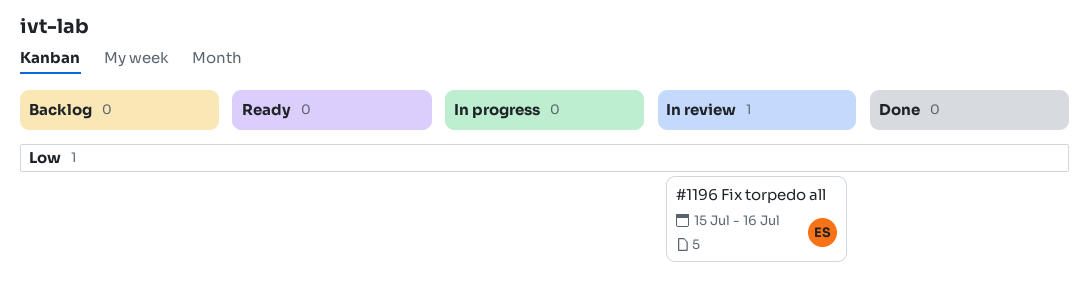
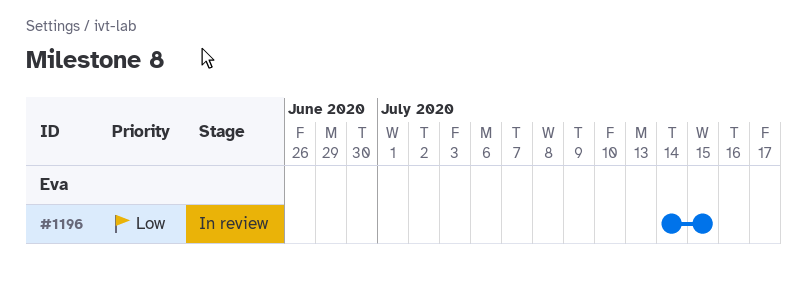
#1196, start: Jul 15 -> Jul 14
#1196, due: Jul 16 -> Jul 15

